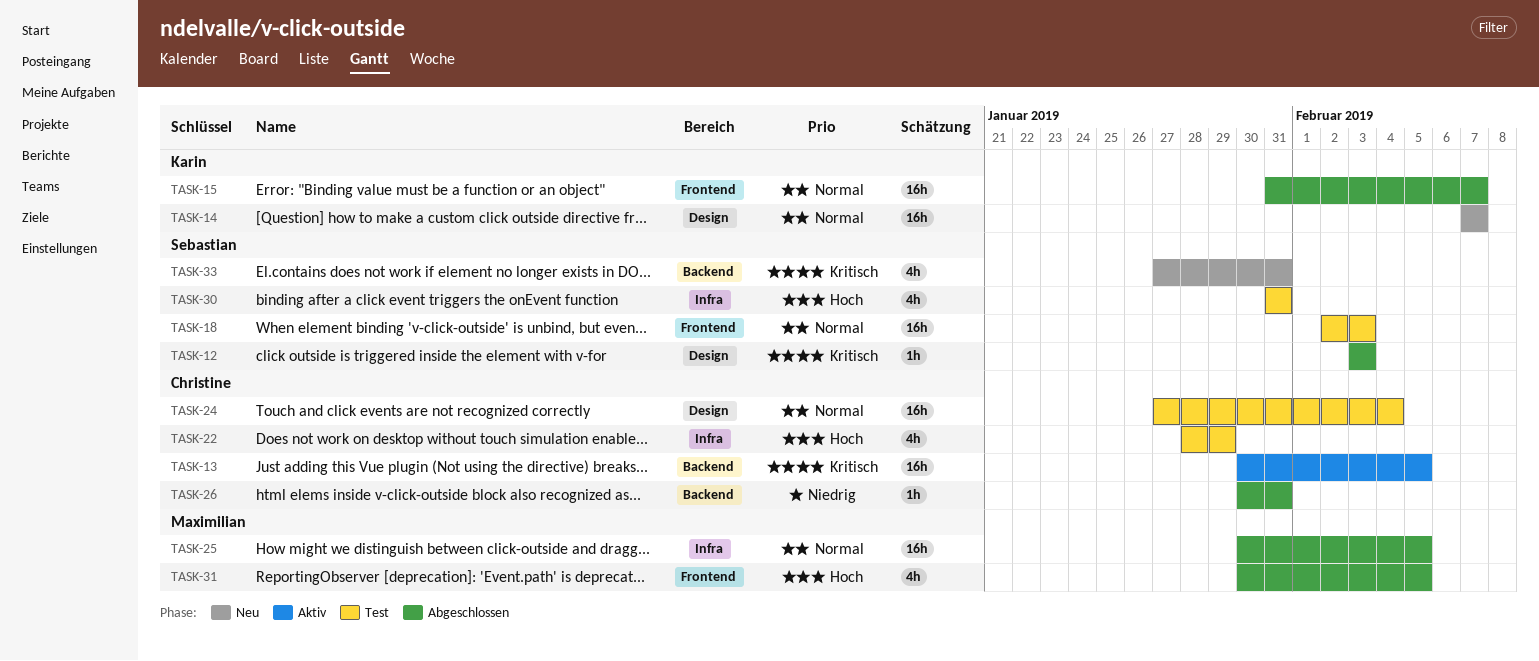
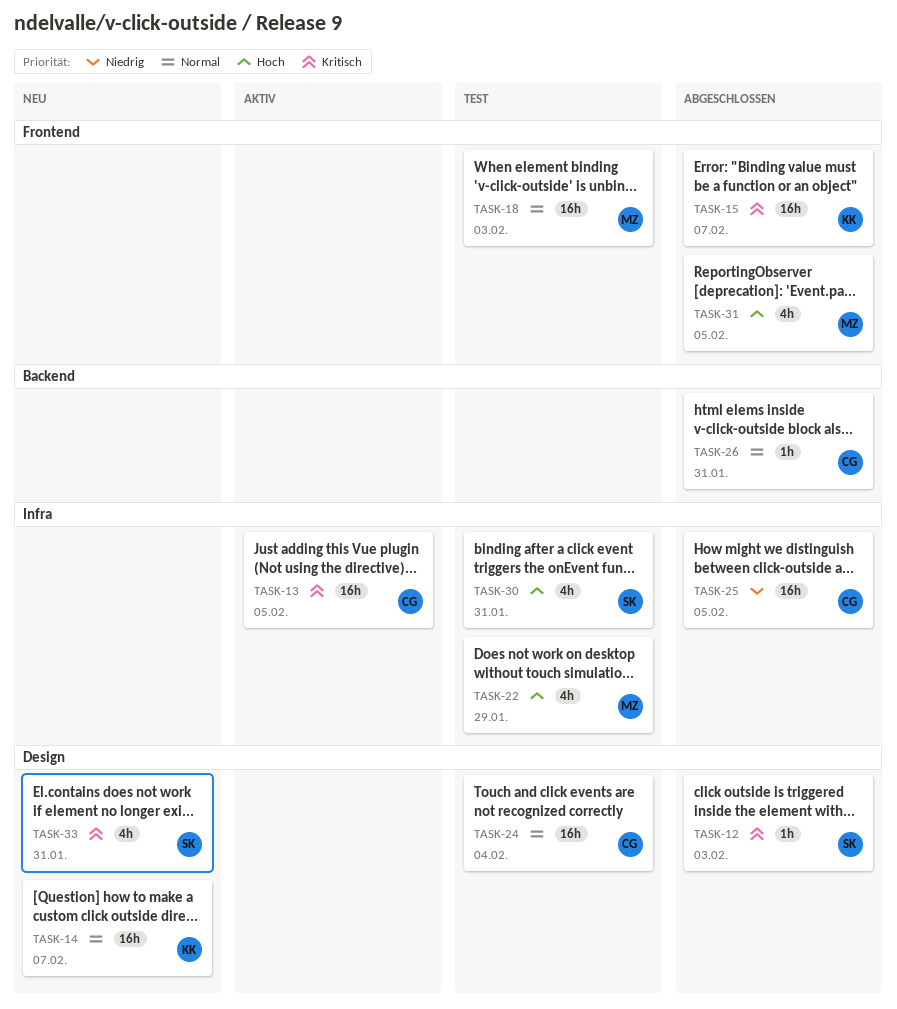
TASK-13, label: Backend -> Infra
TASK-15, priority: Normal -> Kritisch
TASK-18, owner: Sebastian -> Maximilian
TASK-22, owner: Christine -> Maximilian
TASK-25, owner: Maximilian -> Christine
TASK-25, priority: Normal -> Niedrig
TASK-26, priority: Niedrig -> Normal
TASK-33, label: Backend -> Design

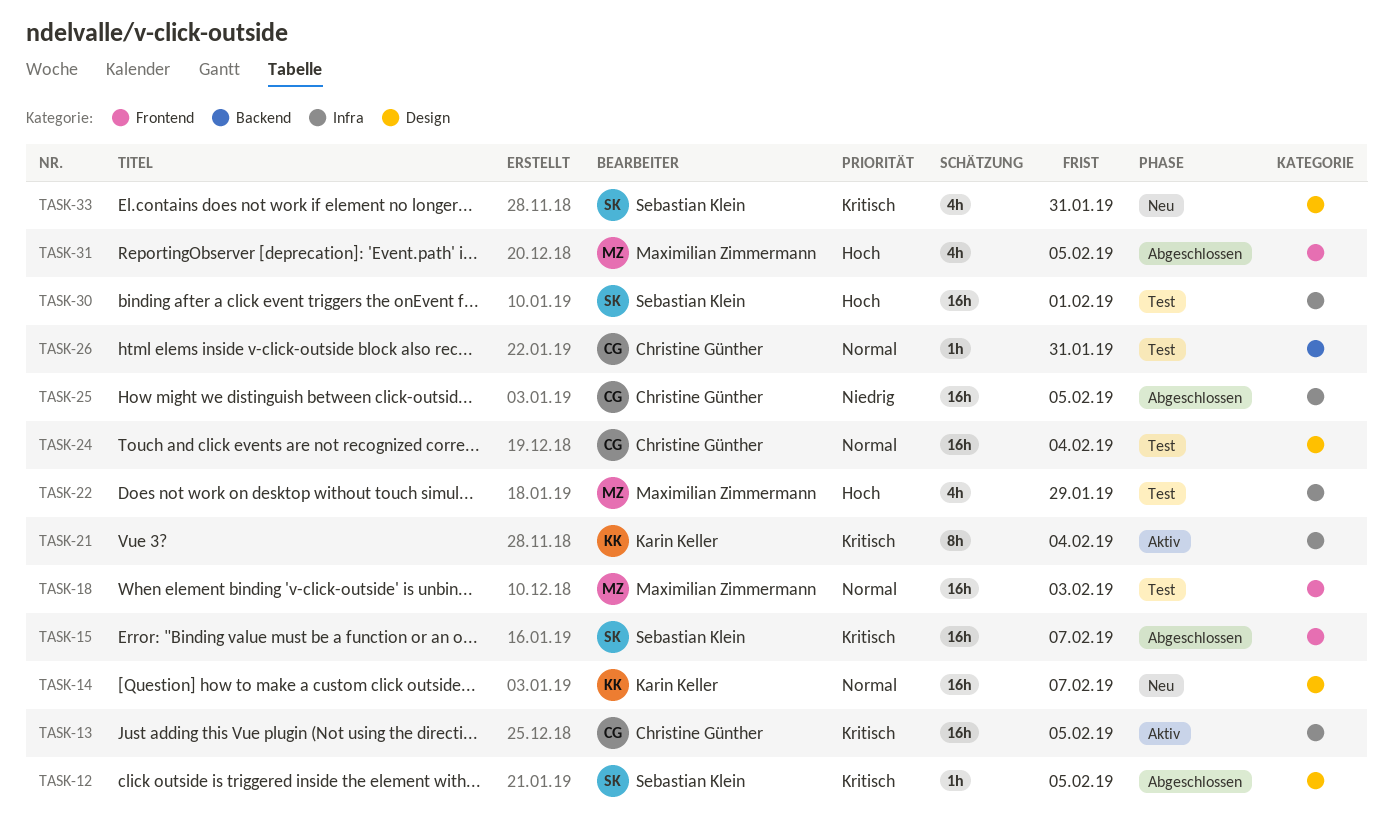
TASK-12, due: Feb 3 -> Feb 5
TASK-15, owner: Karin Keller -> Sebastian Klein
TASK-21: none -> present
TASK-26, status: Abgeschlossen -> Test
TASK-30, estimate: 4h -> 16h
TASK-30, due: Jan 31 -> Feb 1

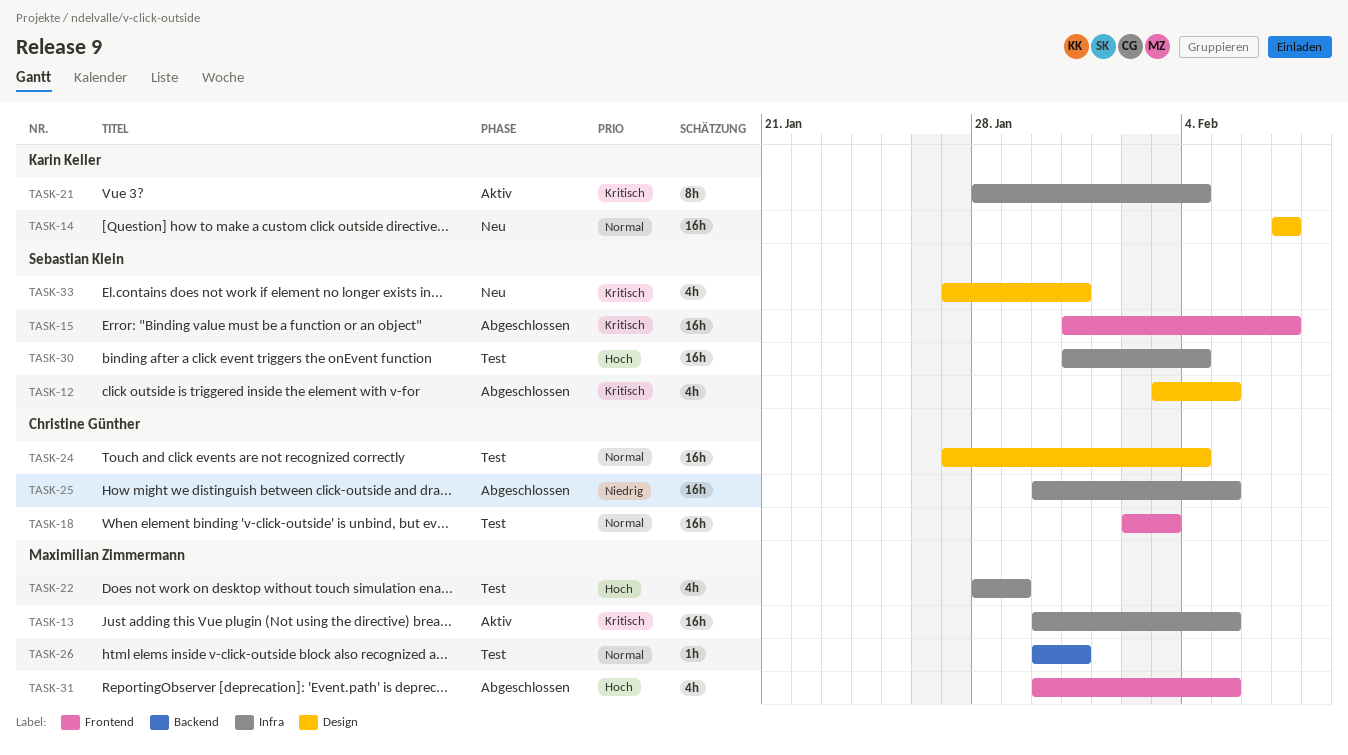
TASK-12, estimate: 1h -> 4h
TASK-13, owner: Christine Günther -> Maximilian Zimmermann
TASK-18, owner: Maximilian Zimmermann -> Christine Günther
TASK-26, owner: Christine Günther -> Maximilian Zimmermann
TASK-30, due: Feb 1 -> Feb 4

